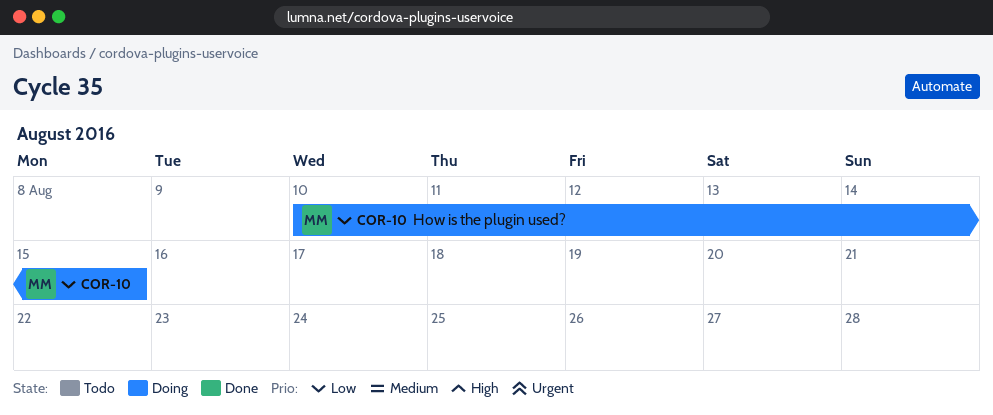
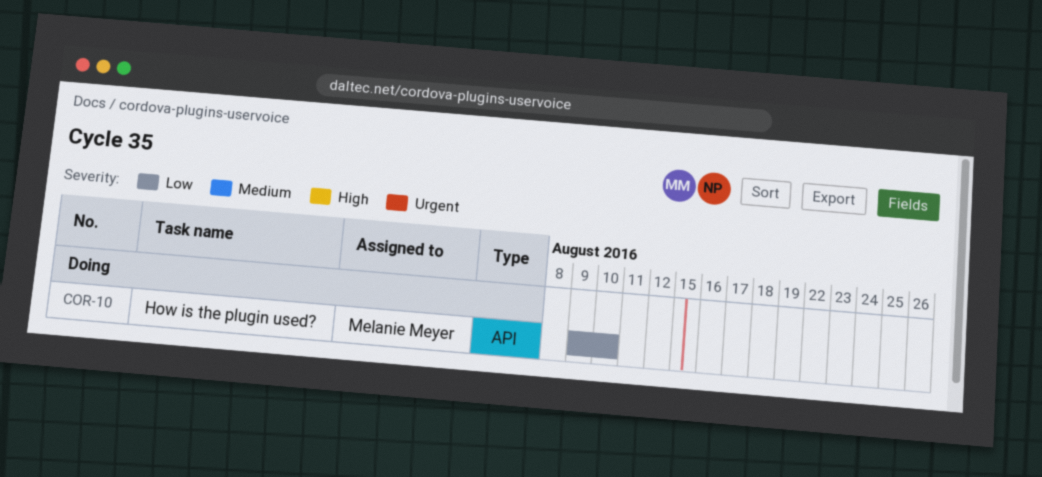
COR-10, start: Aug 10 -> Aug 9
COR-10, due: Aug 15 -> Aug 10

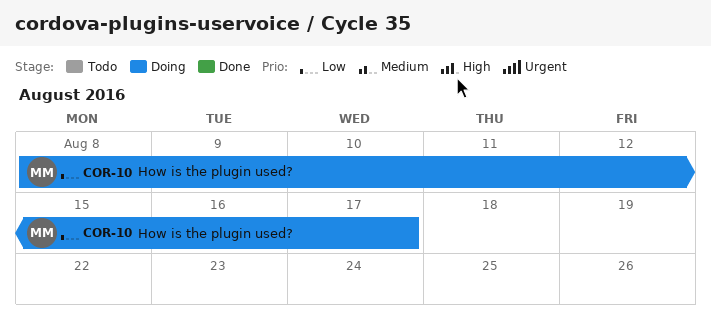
COR-10, start: Aug 9 -> Aug 8
COR-10, due: Aug 10 -> Aug 17

